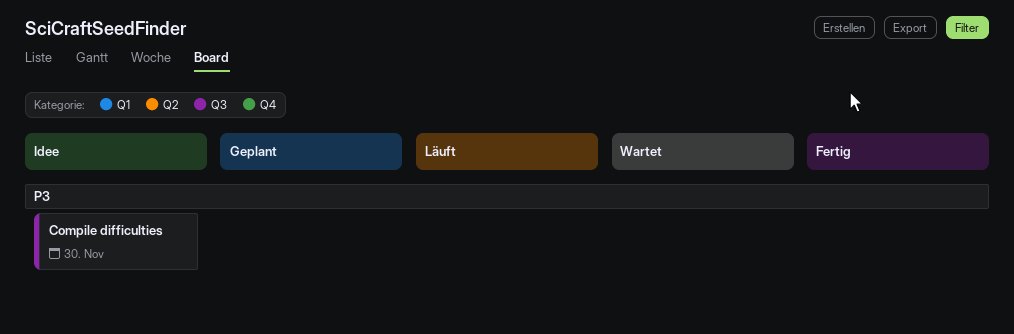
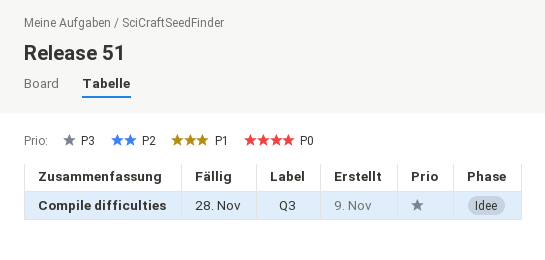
Compile difficulties, due: Nov 30 -> Nov 28

